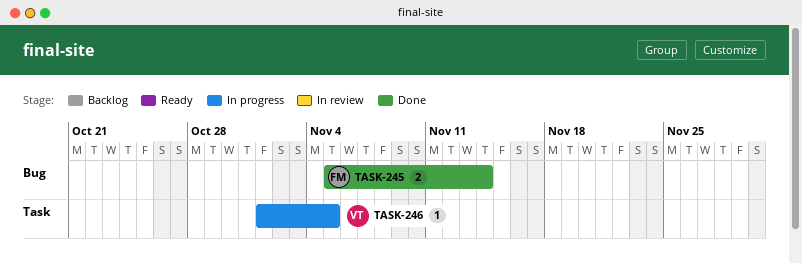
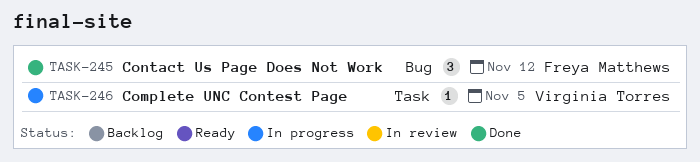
TASK-245, estimate: 2 -> 3
TASK-245, due: Nov 14 -> Nov 12

